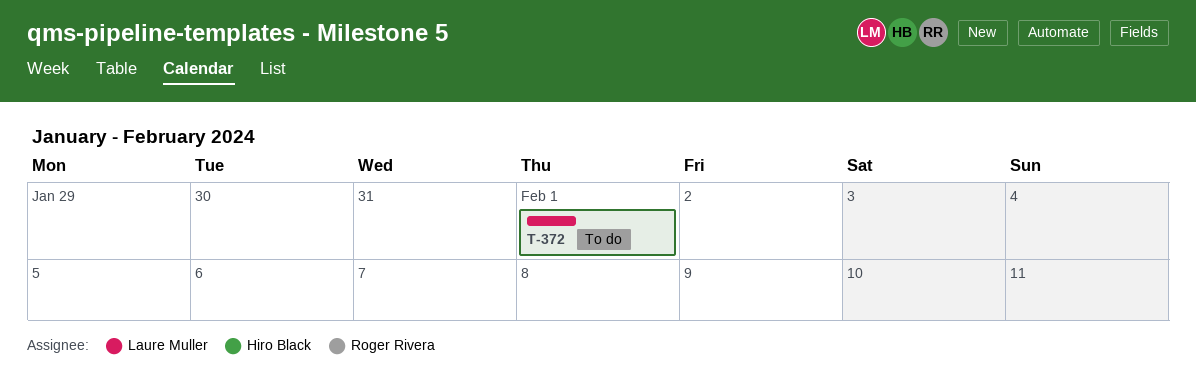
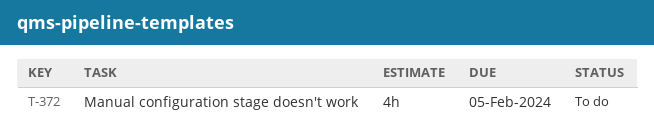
T-372, due: Feb 1 -> Feb 5

